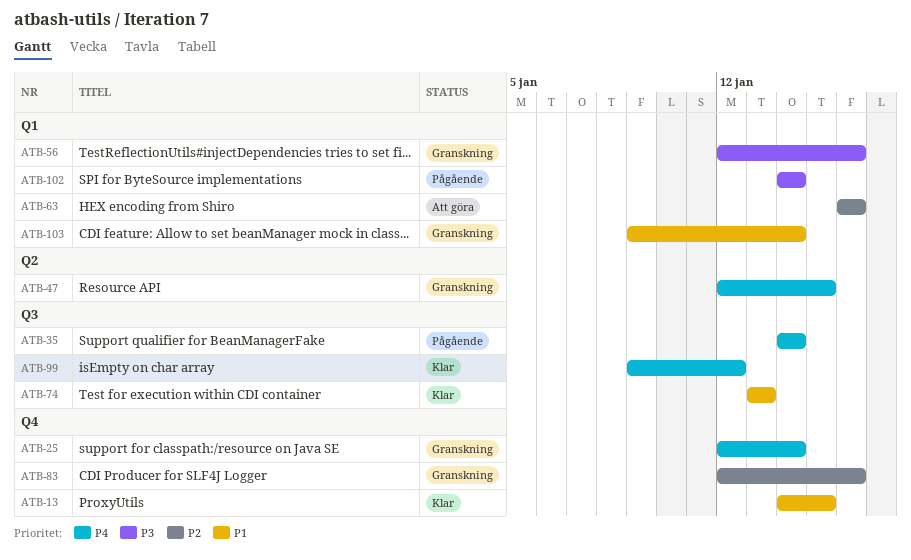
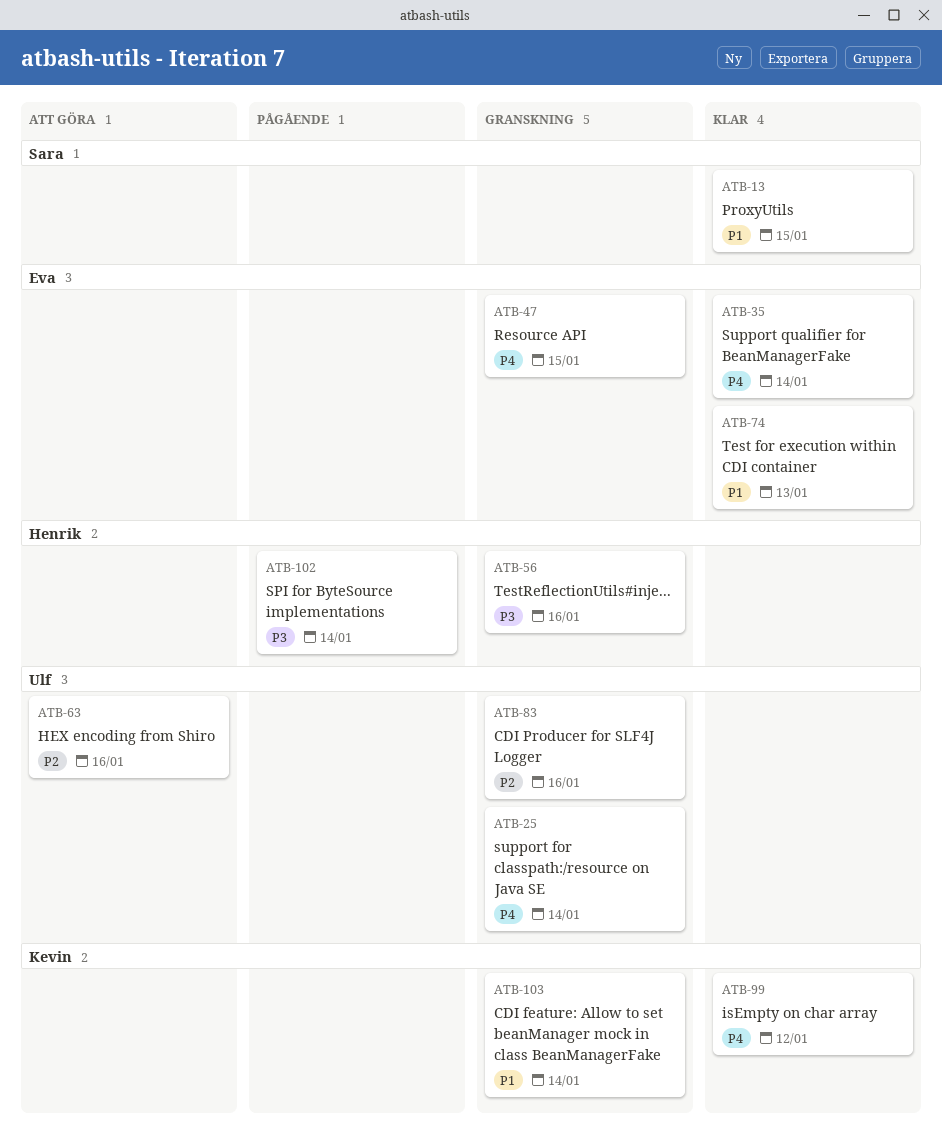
ATB-35, status: Pågående -> Klar

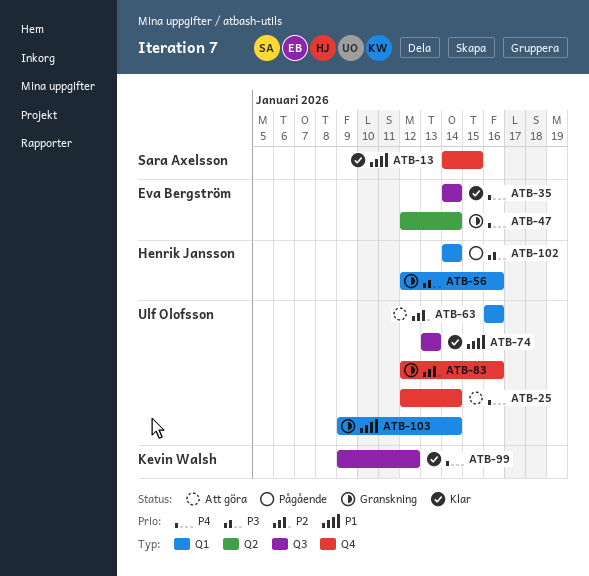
ATB-25, status: Granskning -> Att göra
ATB-47, due: Jan 15 -> Jan 14
ATB-74, owner: Eva Bergström -> Ulf Olofsson
ATB-103, owner: Kevin Walsh -> Ulf Olofsson

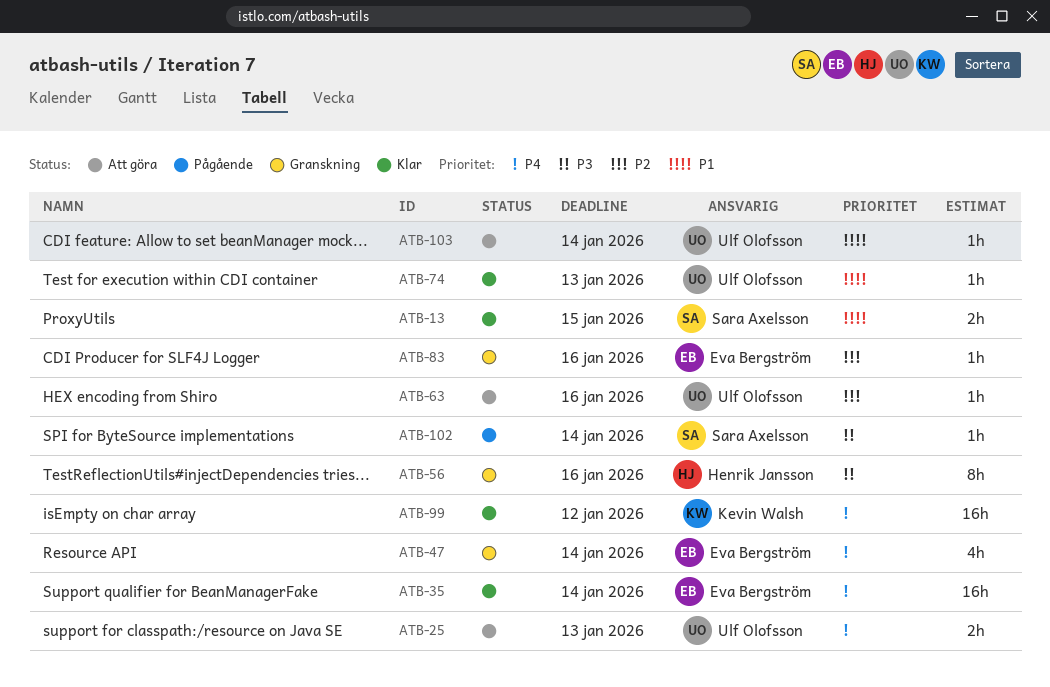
ATB-25, due: Jan 14 -> Jan 13
ATB-83, owner: Ulf Olofsson -> Eva Bergström
ATB-102, owner: Henrik Jansson -> Sara Axelsson
ATB-103, status: Granskning -> Att göra

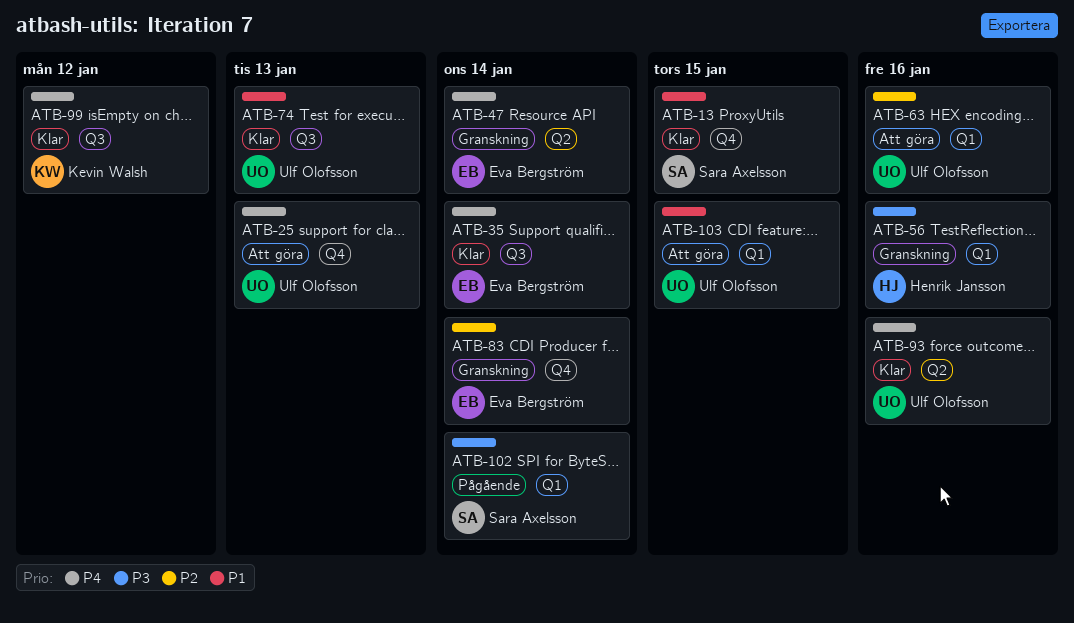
ATB-83, due: Jan 16 -> Jan 14
ATB-93: none -> present
ATB-103, due: Jan 14 -> Jan 15

